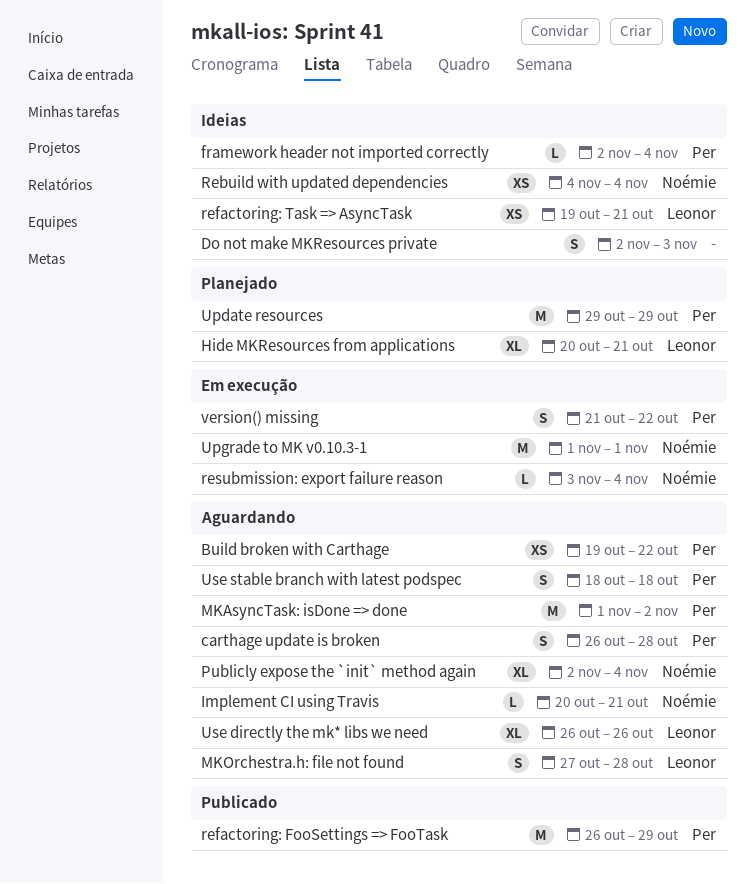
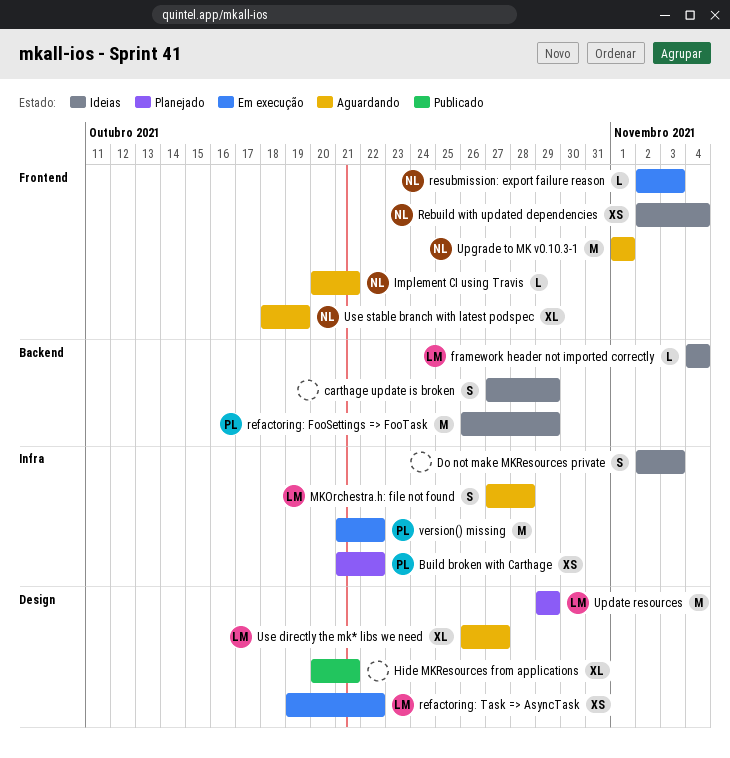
Build broken with Carthage, status: Aguardando -> Planejado
Build broken with Carthage, start: Oct 19 -> Oct 21
carthage update is broken, status: Aguardando -> Ideias
carthage update is broken, owner: Per -> none
carthage update is broken, start: Oct 26 -> Oct 27
carthage update is broken, due: Oct 28 -> Oct 29
framework header not imported correctly, owner: Per -> Leonor
framework header not imported correctly, start: Nov 2 -> Nov 4
Hide MKResources from applications, status: Planejado -> Publicado
Hide MKResources from applications, owner: Leonor -> none
MKAsyncTask: isDone => done: present -> none
Publicly expose the `init` method again: present -> none
Rebuild with updated dependencies, start: Nov 4 -> Nov 2
refactoring: FooSettings => FooTask, status: Publicado -> Ideias
refactoring: Task => AsyncTask, status: Ideias -> Em execução
refactoring: Task => AsyncTask, due: Oct 21 -> Oct 22
resubmission: export failure reason, start: Nov 3 -> Nov 2
resubmission: export failure reason, due: Nov 4 -> Nov 3
Update resources, owner: Per -> Leonor
Upgrade to MK v0.10.3-1, status: Em execução -> Aguardando
Use directly the mk* libs we need, due: Oct 26 -> Oct 27
Use stable branch with latest podspec, owner: Per -> Noémie
Use stable branch with latest podspec, estimate: S -> XL
Use stable branch with latest podspec, due: Oct 18 -> Oct 19
version() missing, estimate: S -> M

